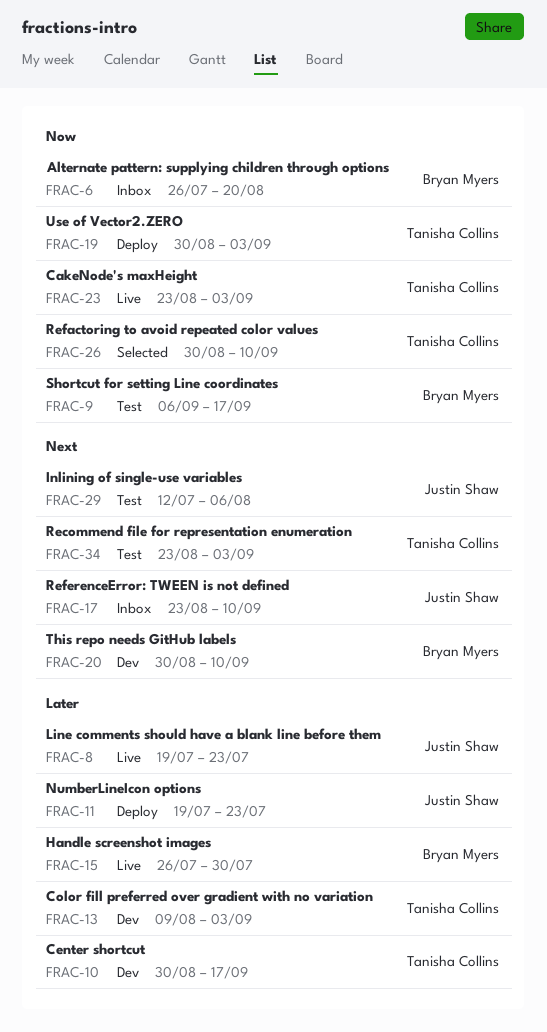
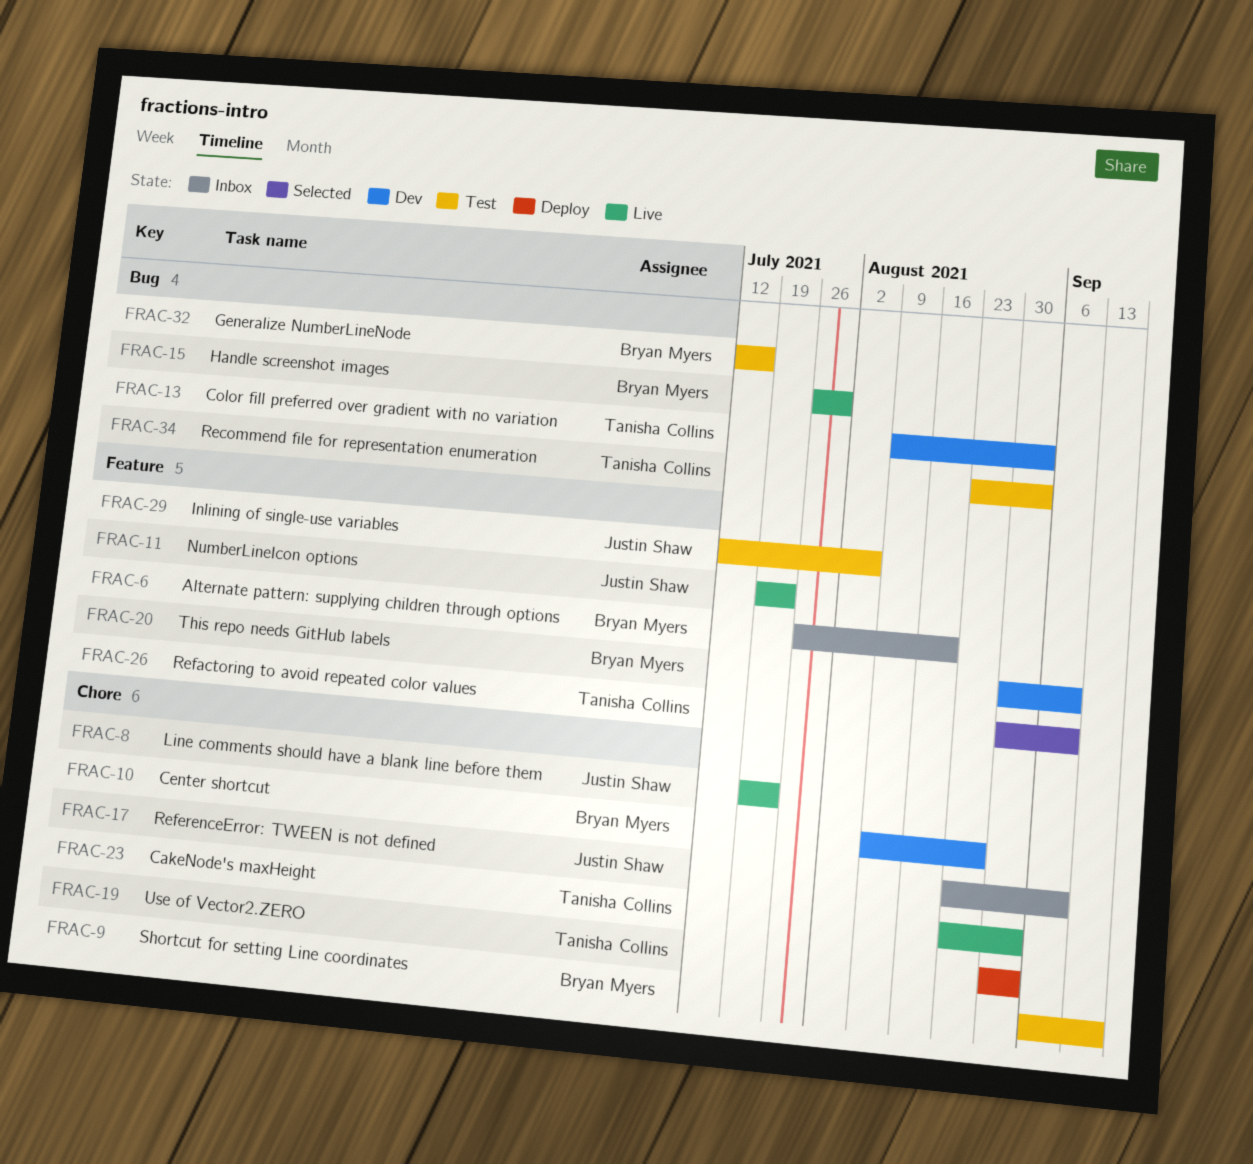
FRAC-10, owner: Tanisha Collins -> Bryan Myers
FRAC-10, start: Aug 30 -> Aug 9
FRAC-10, due: Sep 17 -> Aug 27
FRAC-11, status: Deploy -> Live
FRAC-32: none -> present

